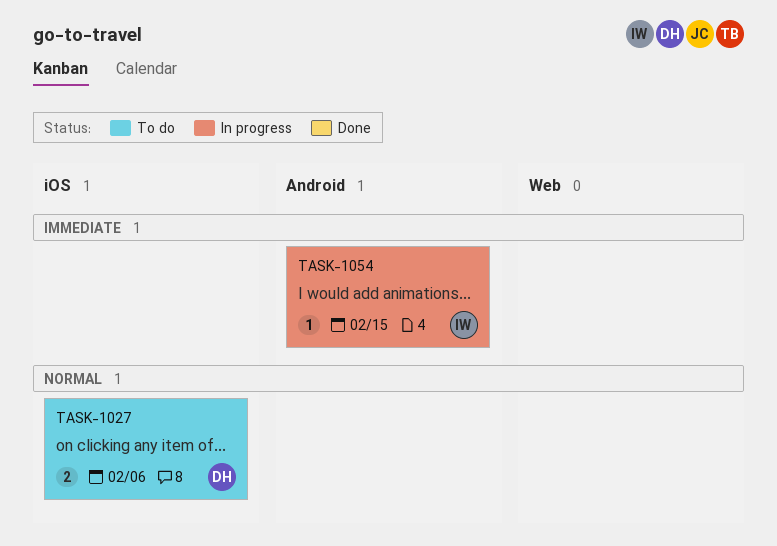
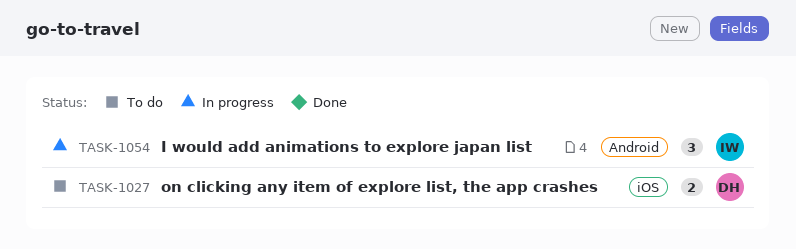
TASK-1054, estimate: 1 -> 3

